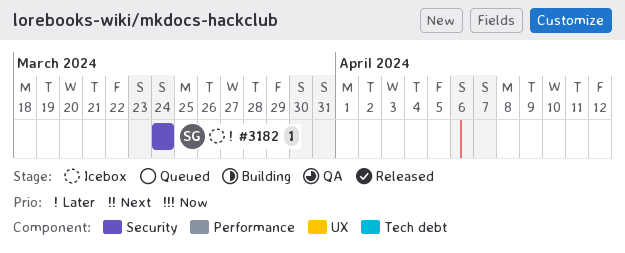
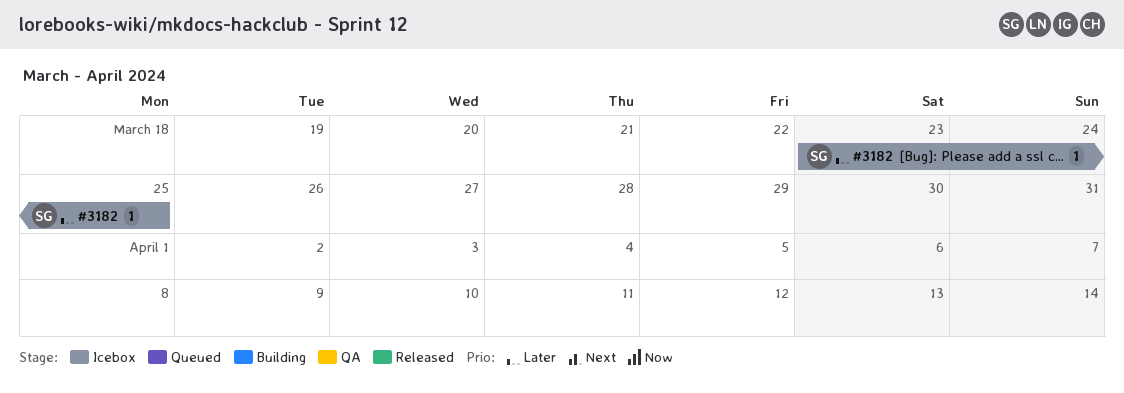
#3182, start: Mar 24 -> Mar 23
#3182, due: Mar 24 -> Mar 25

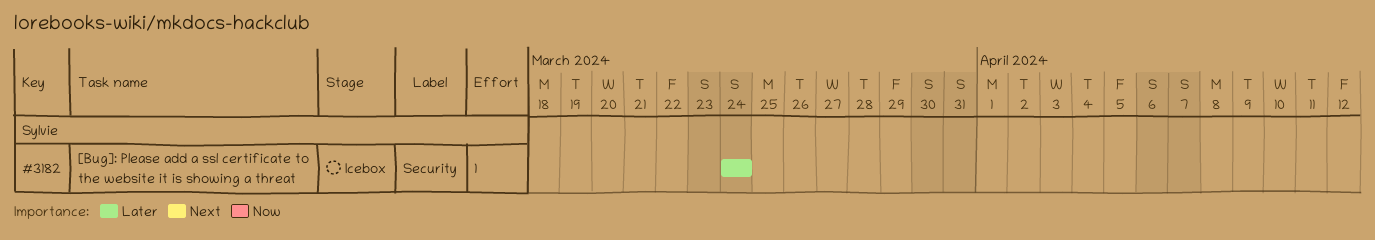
#3182, start: Mar 23 -> Mar 24
#3182, due: Mar 25 -> Mar 24

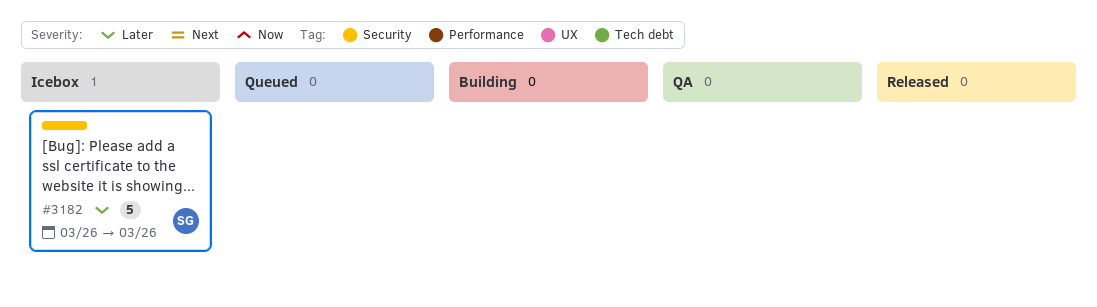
#3182, estimate: 1 -> 5
#3182, start: Mar 24 -> Mar 26
#3182, due: Mar 24 -> Mar 26

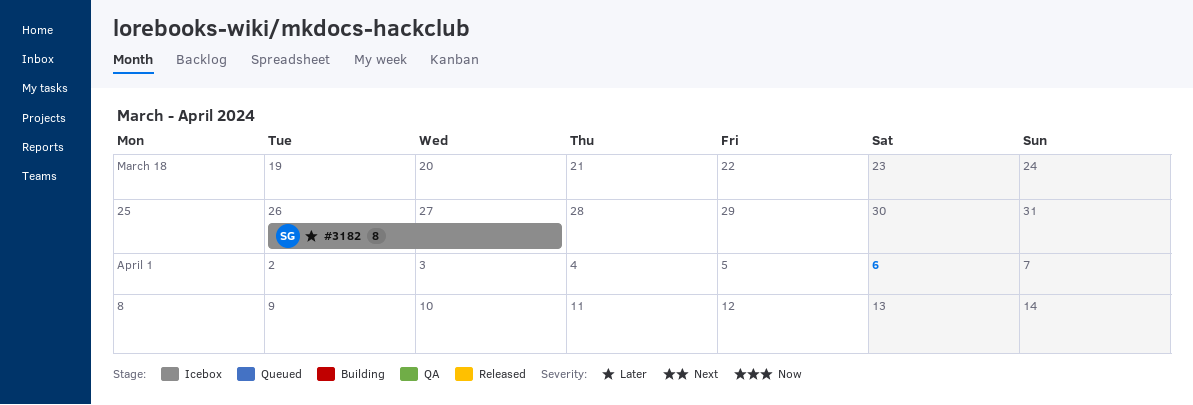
#3182, estimate: 5 -> 8
#3182, due: Mar 26 -> Mar 27

